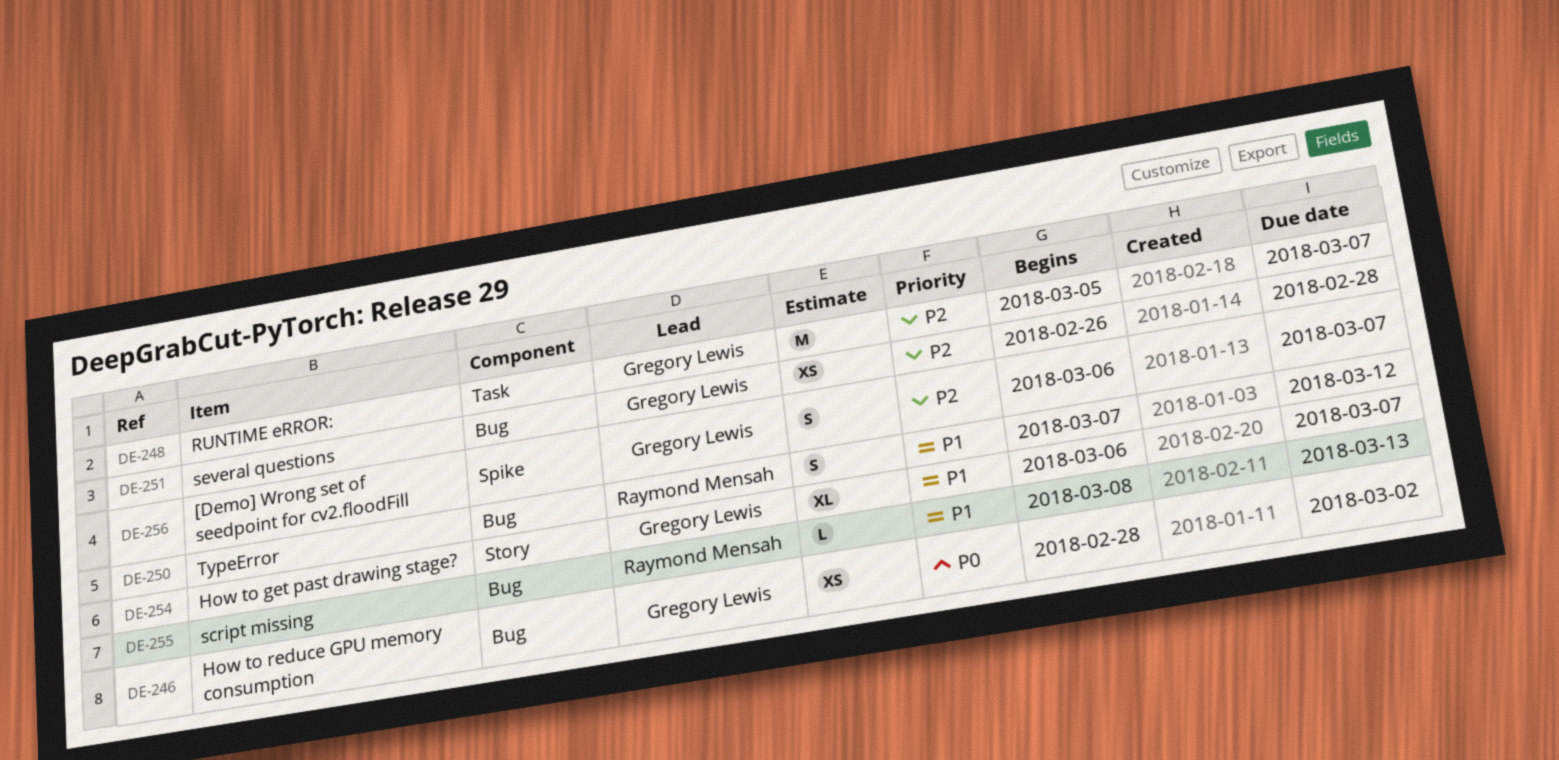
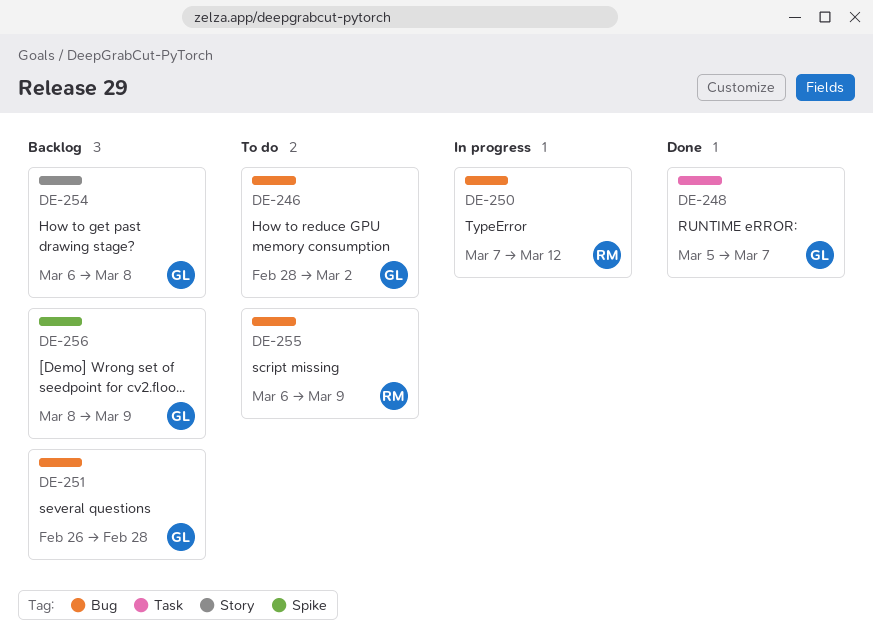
DE-254, due: Mar 7 -> Mar 8
DE-255, start: Mar 8 -> Mar 6
DE-255, due: Mar 13 -> Mar 9
DE-256, start: Mar 6 -> Mar 8
DE-256, due: Mar 7 -> Mar 9

